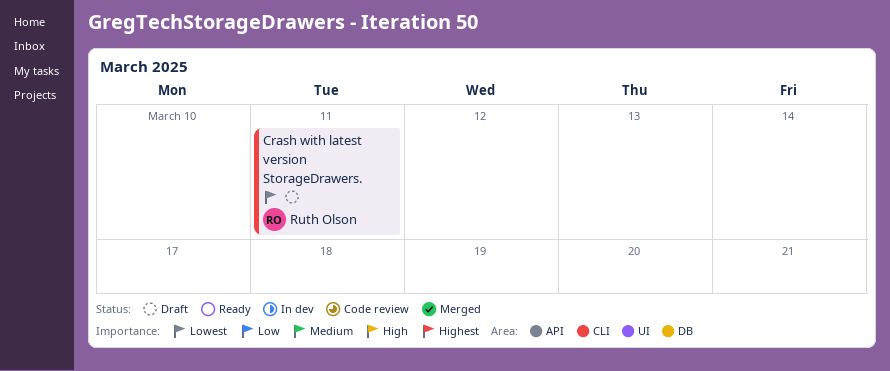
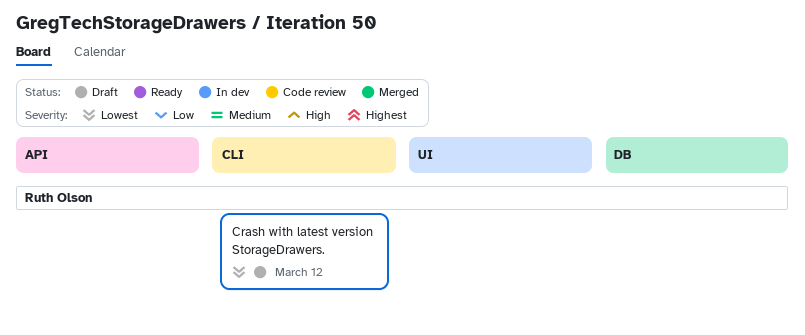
Crash with latest version StorageDrawers., due: Mar 11 -> Mar 12

